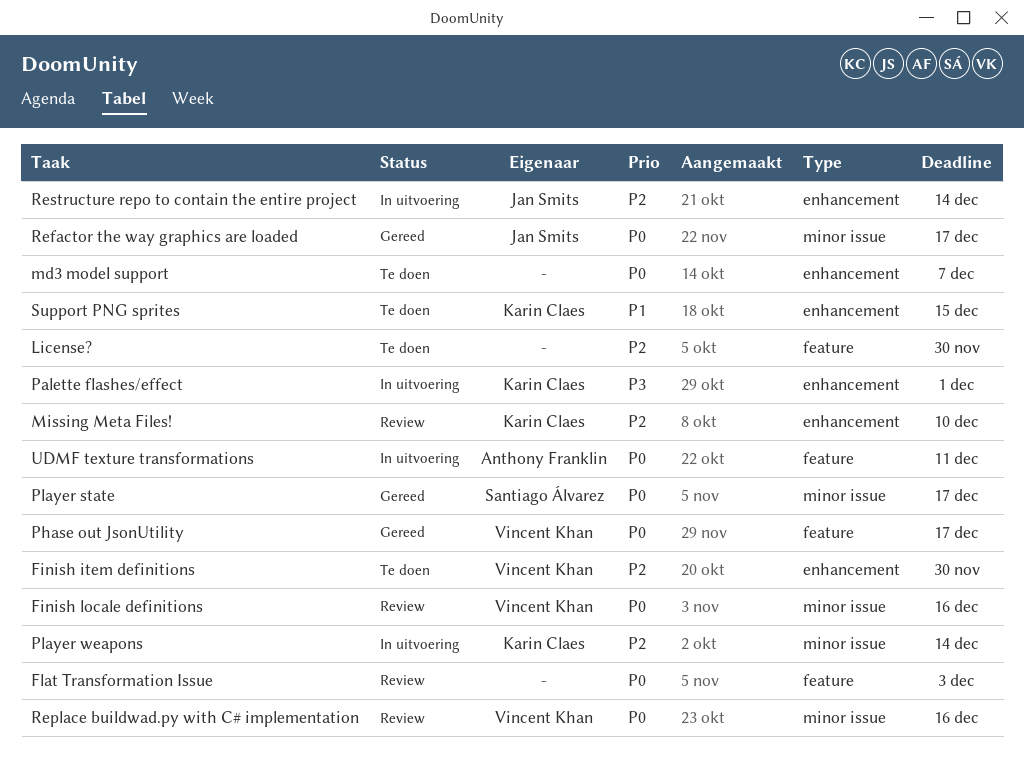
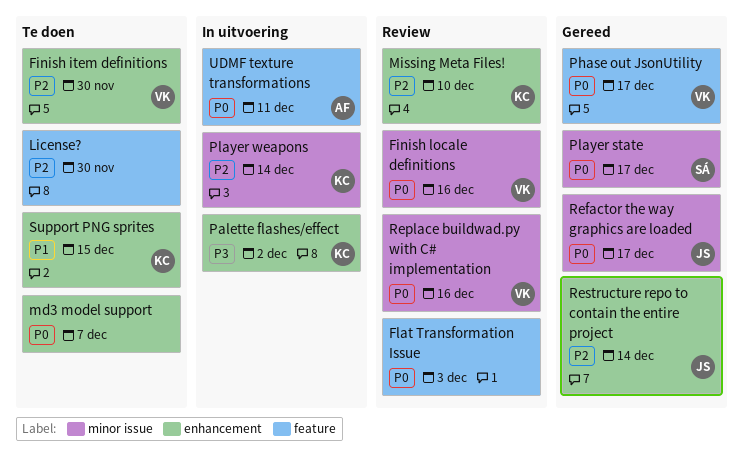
Palette flashes/effect, due: Dec 1 -> Dec 2
Restructure repo to contain the entire project, status: In uitvoering -> Gereed

